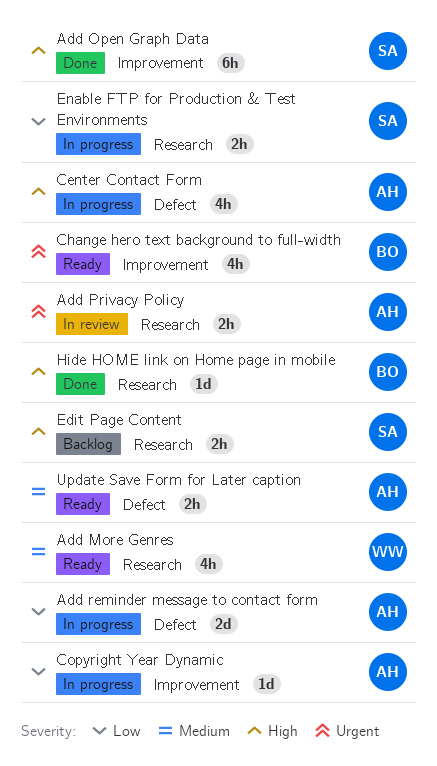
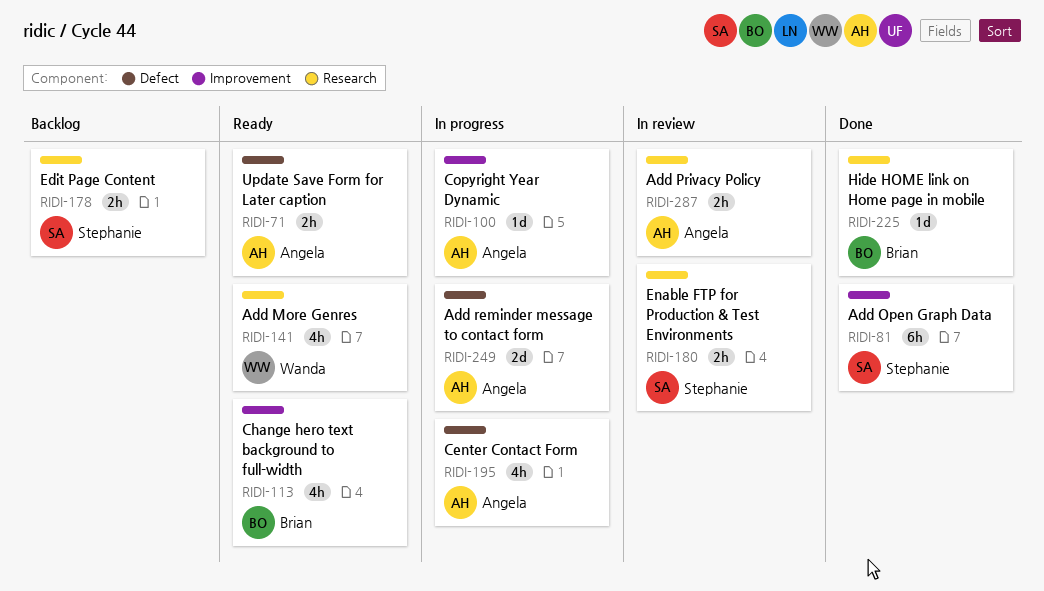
Enable FTP for Production & Test Environments, status: In progress -> In review

